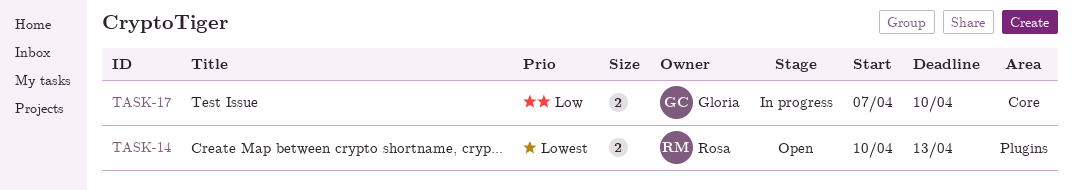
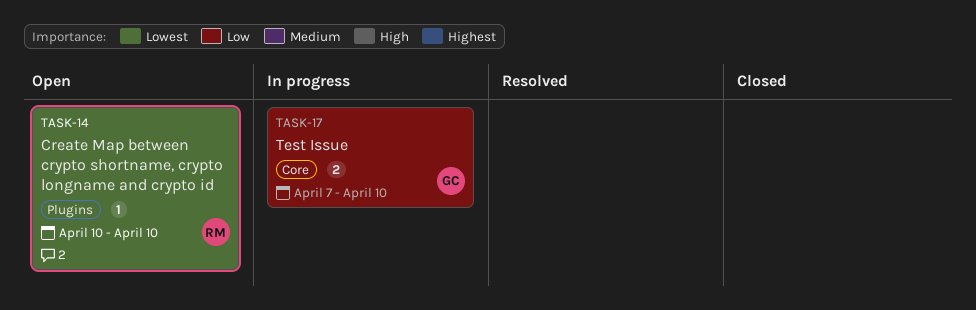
TASK-14, estimate: 2 -> 1
TASK-14, due: Apr 13 -> Apr 10

